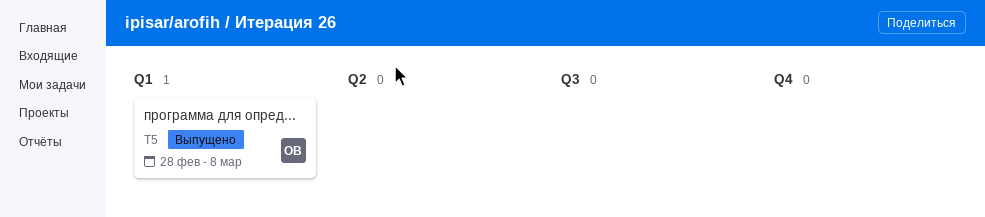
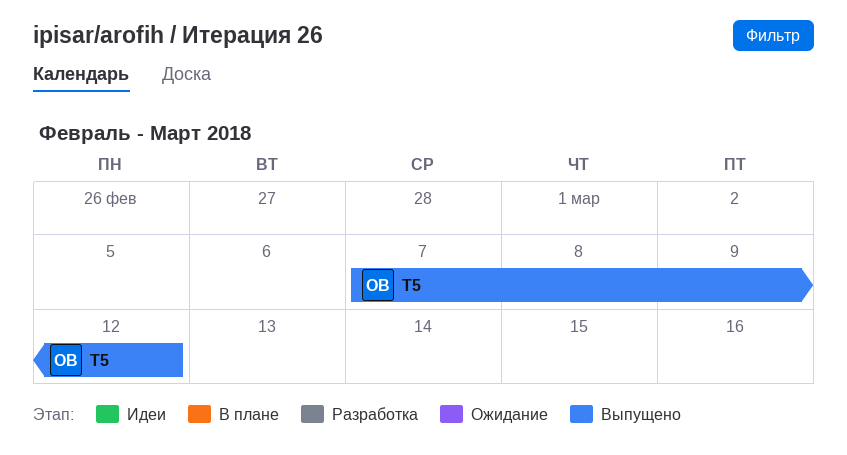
T5, start: Feb 28 -> Mar 7
T5, due: Mar 8 -> Mar 12

